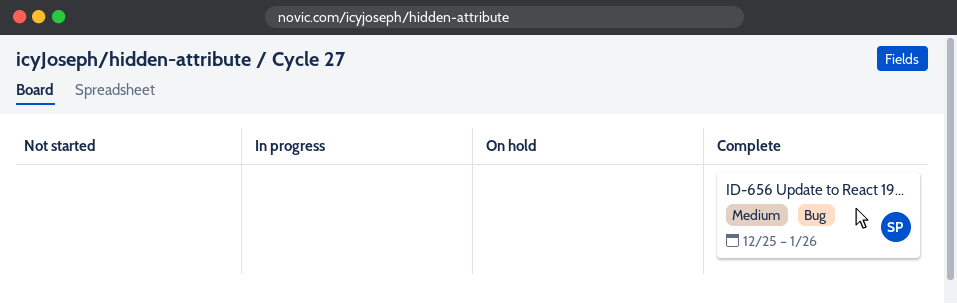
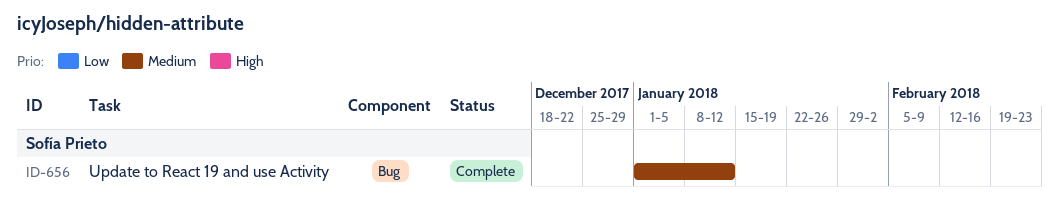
ID-656, start: Dec 25 -> Jan 1
ID-656, due: Jan 26 -> Jan 12

